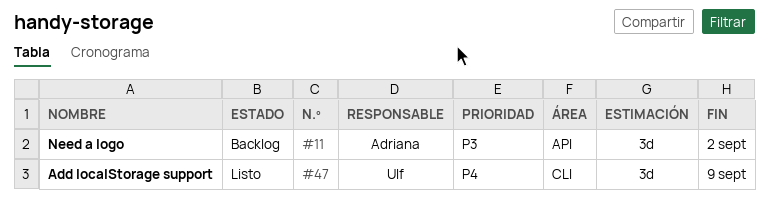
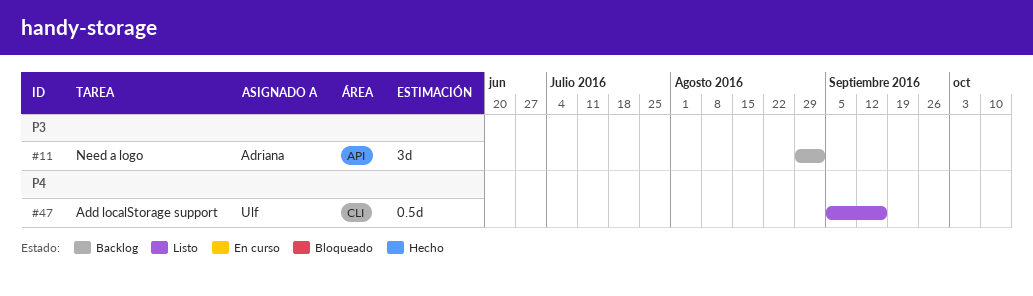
#47, estimate: 3d -> 0.5d
#47, due: Sep 9 -> Sep 16

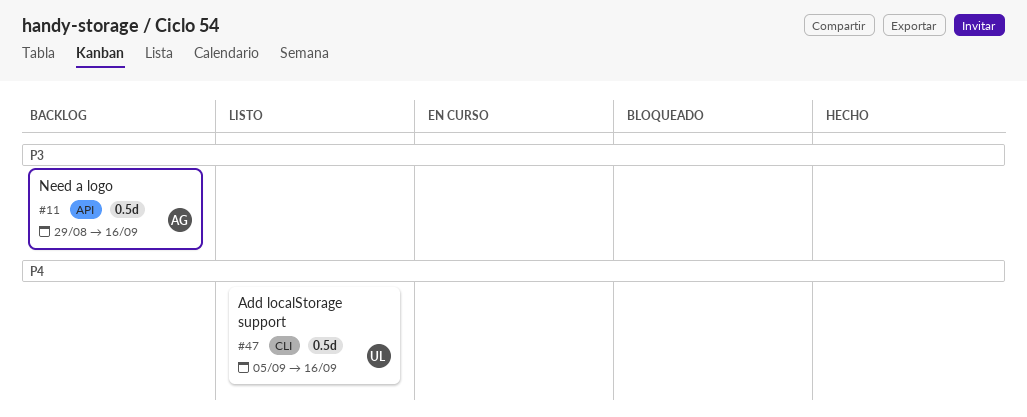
#11, estimate: 3d -> 0.5d
#11, due: Sep 2 -> Sep 16

